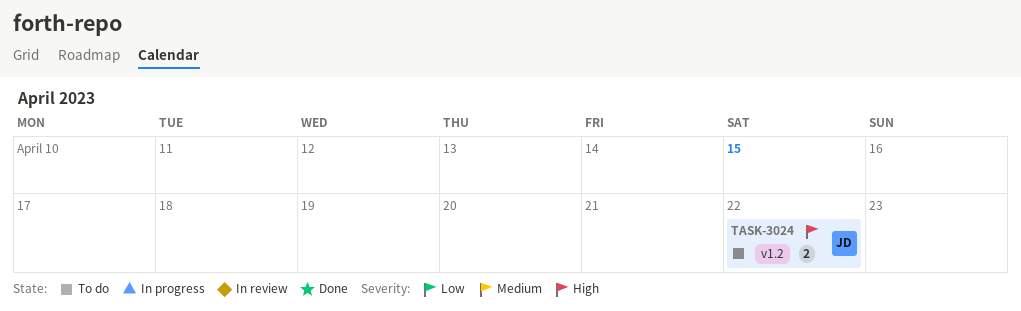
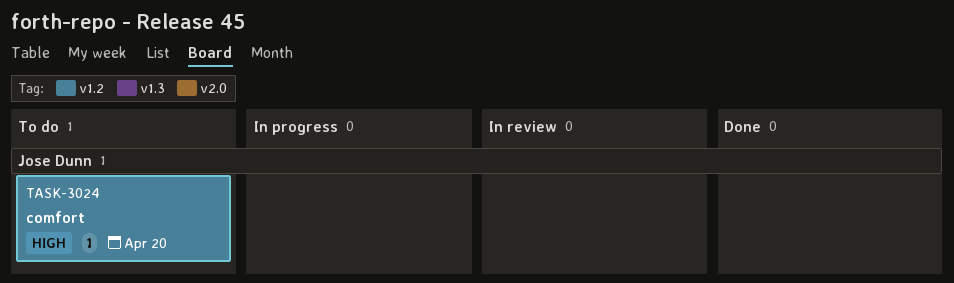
TASK-3024, estimate: 2 -> 1
TASK-3024, due: Apr 22 -> Apr 20

